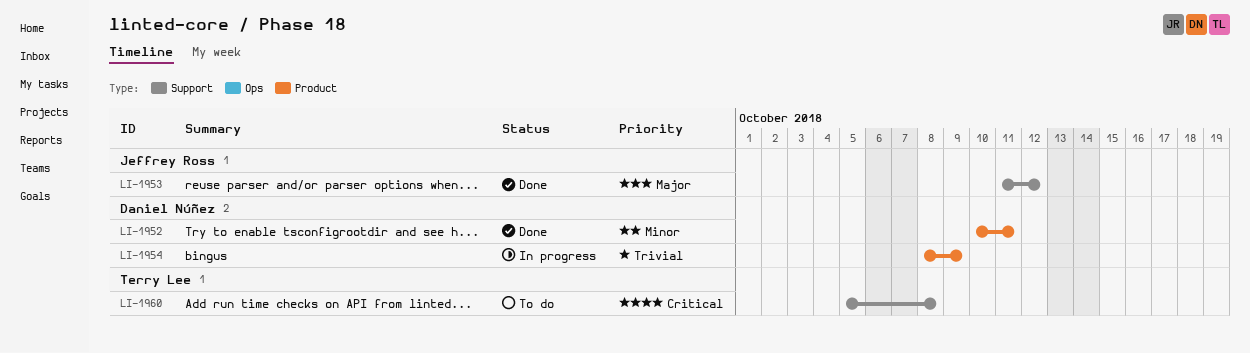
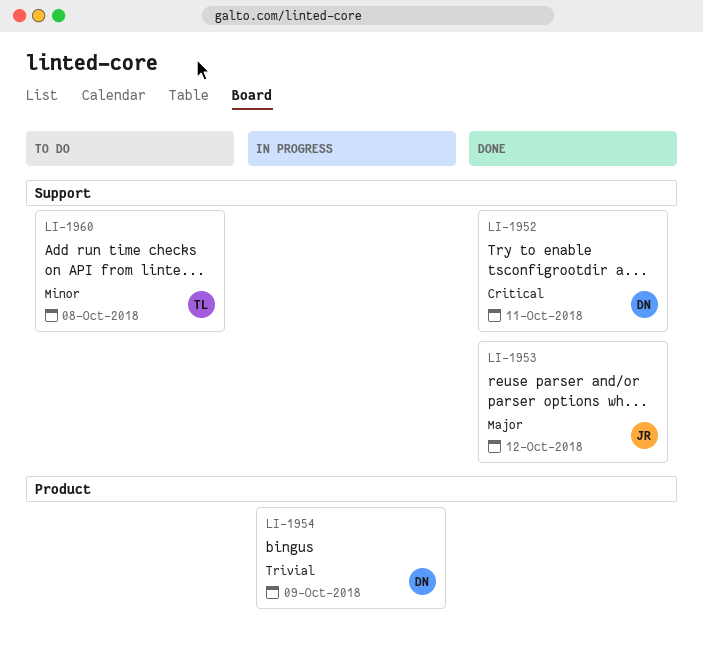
LI-1952, priority: Minor -> Critical
LI-1952, label: Product -> Support
LI-1960, priority: Critical -> Minor

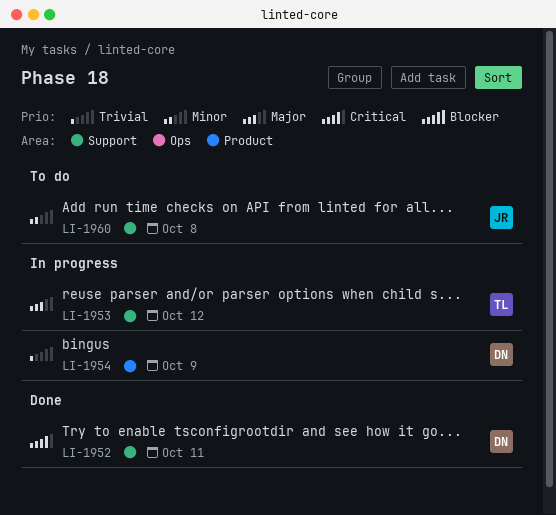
LI-1953, status: Done -> In progress
LI-1953, owner: JR -> TL
LI-1960, owner: TL -> JR

